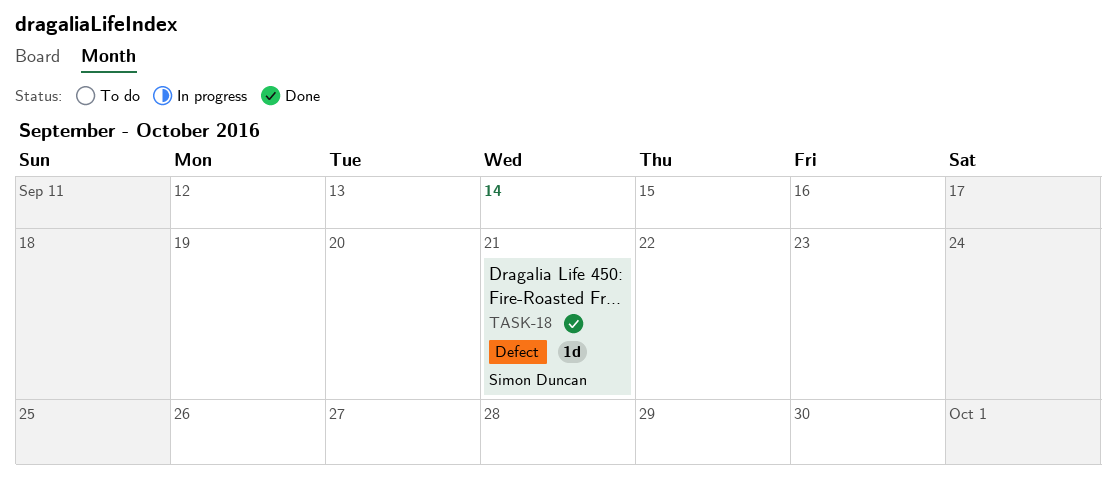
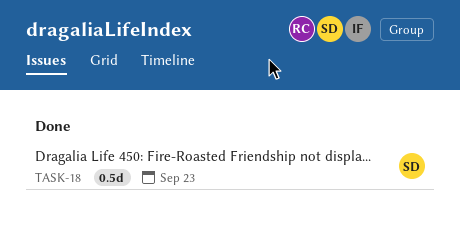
TASK-18, estimate: 1d -> 0.5d
TASK-18, due: Sep 21 -> Sep 23

